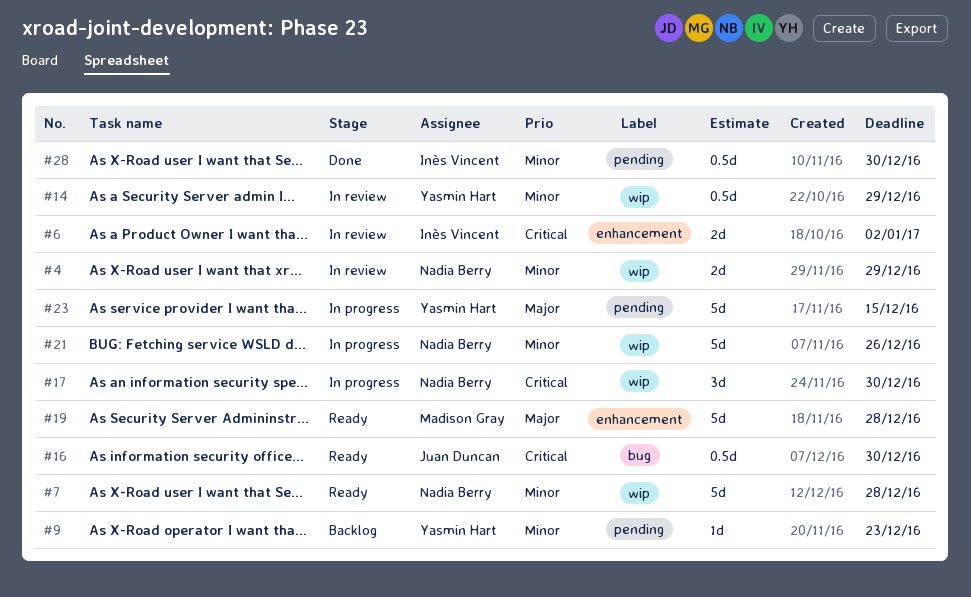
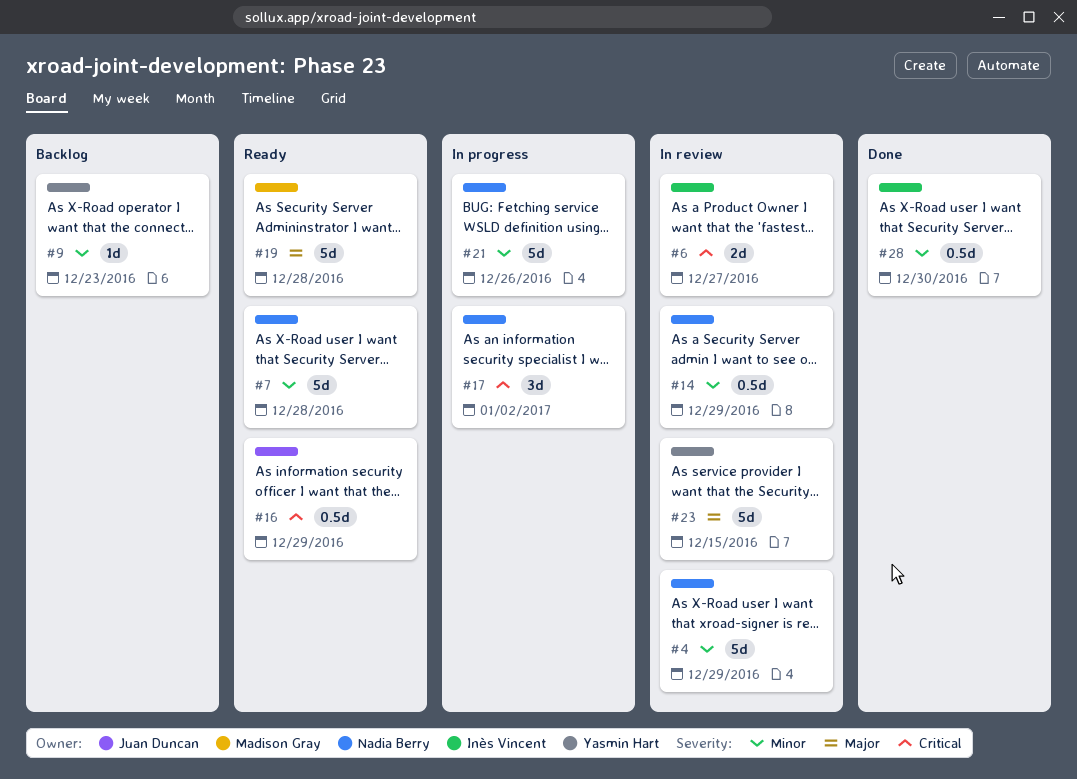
#4, estimate: 2d -> 5d
#6, due: Jan 2 -> Dec 27
#14, owner: Yasmin Hart -> Nadia Berry
#16, due: Dec 30 -> Dec 29
#17, due: Dec 30 -> Jan 2
#23, status: In progress -> In review

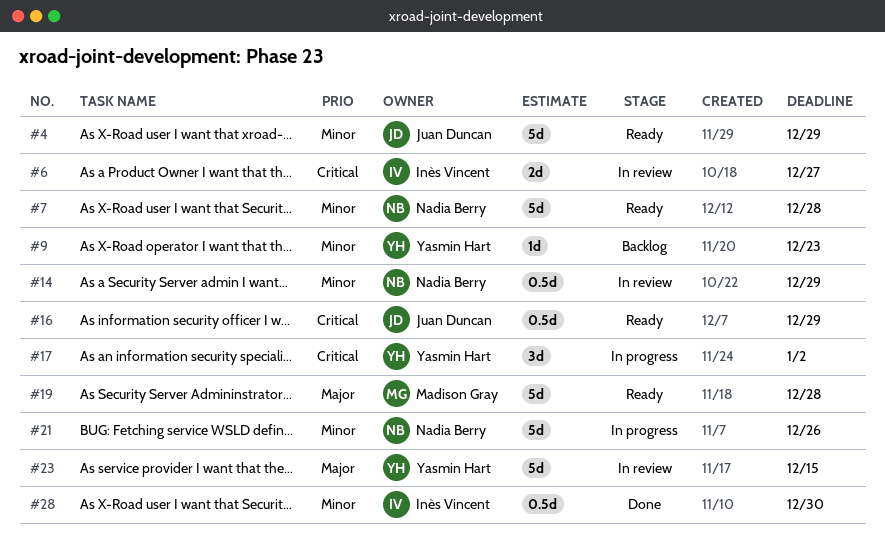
#4, status: In review -> Ready
#4, owner: Nadia Berry -> Juan Duncan
#17, owner: Nadia Berry -> Yasmin Hart

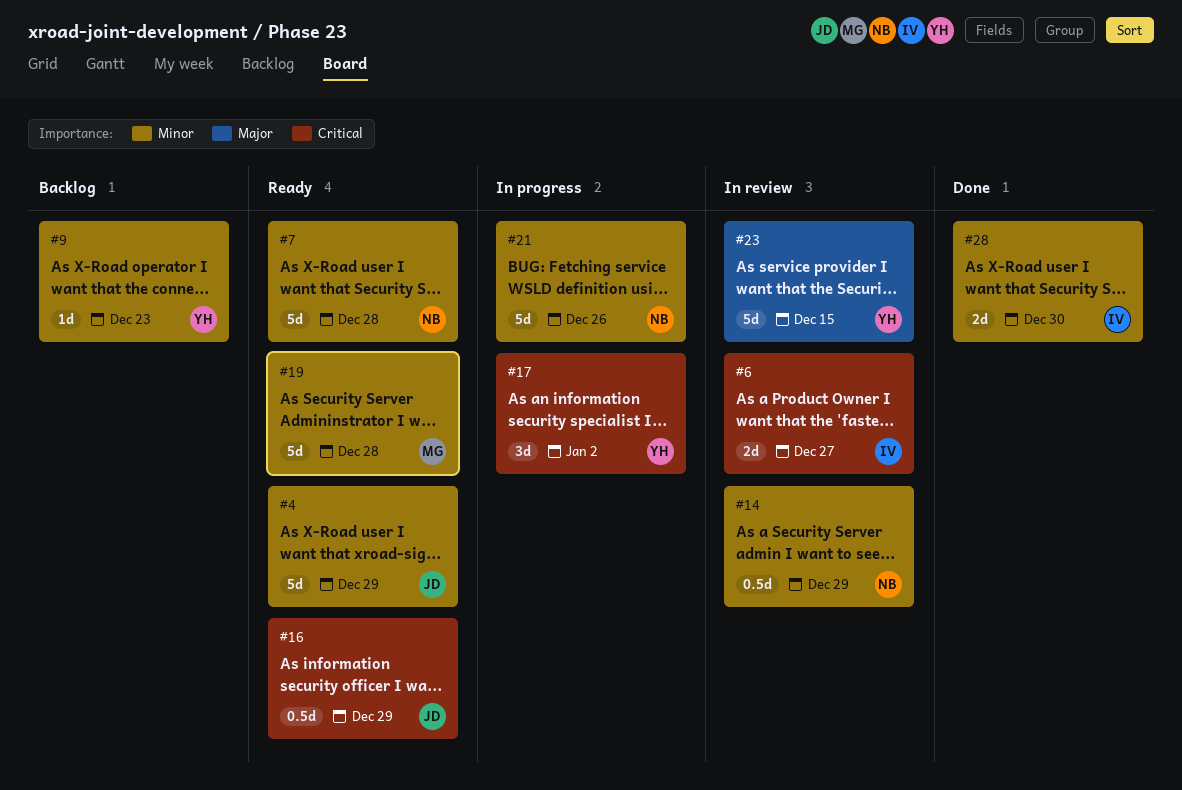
#19, priority: Major -> Minor
#28, estimate: 0.5d -> 2d

